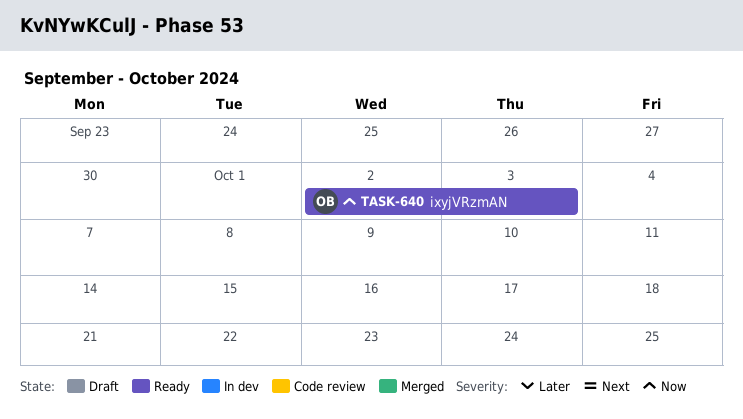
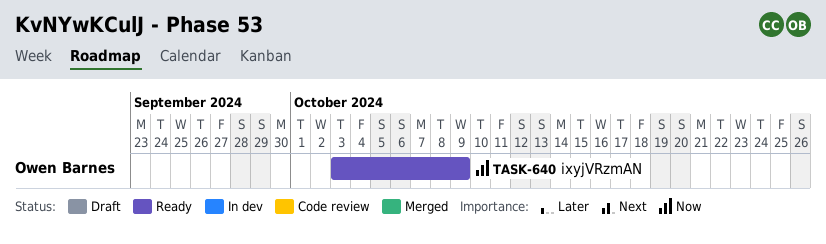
TASK-640, start: Oct 2 -> Oct 3
TASK-640, due: Oct 3 -> Oct 9

